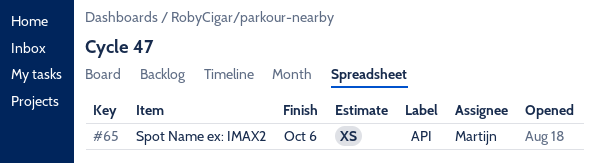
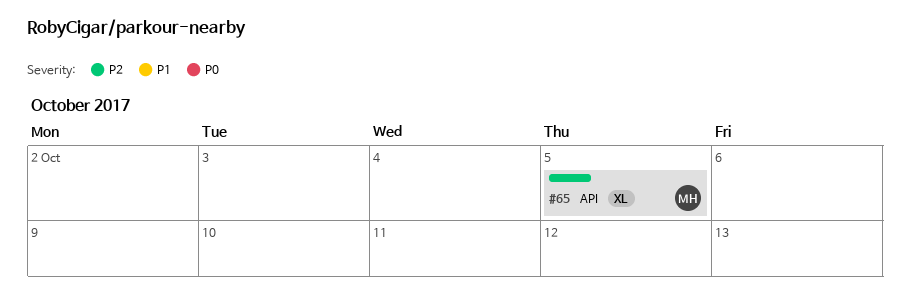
#65, estimate: XS -> XL
#65, due: Oct 6 -> Oct 5

